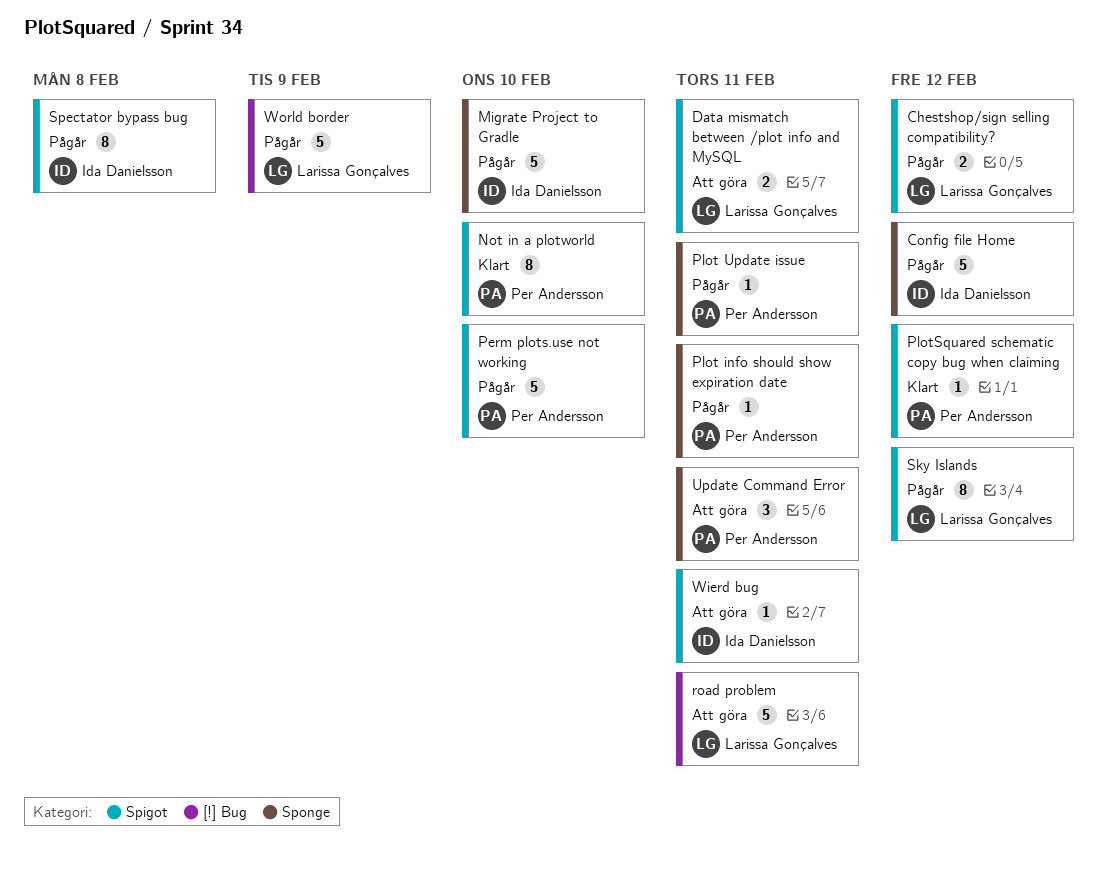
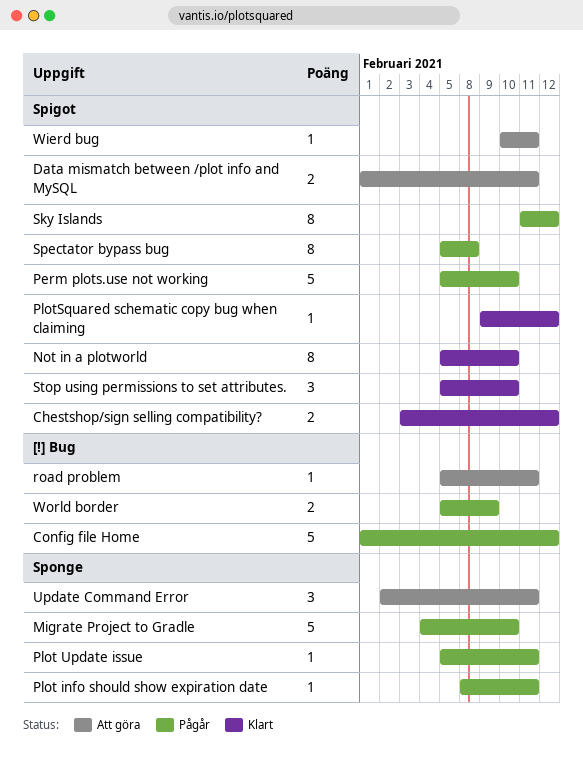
Chestshop/sign selling compatibility?, status: Pågår -> Klart
Config file Home, label: Sponge -> [!] Bug
road problem, estimate: 5 -> 1
Stop using permissions to set attributes.: none -> present
World border, estimate: 5 -> 2

